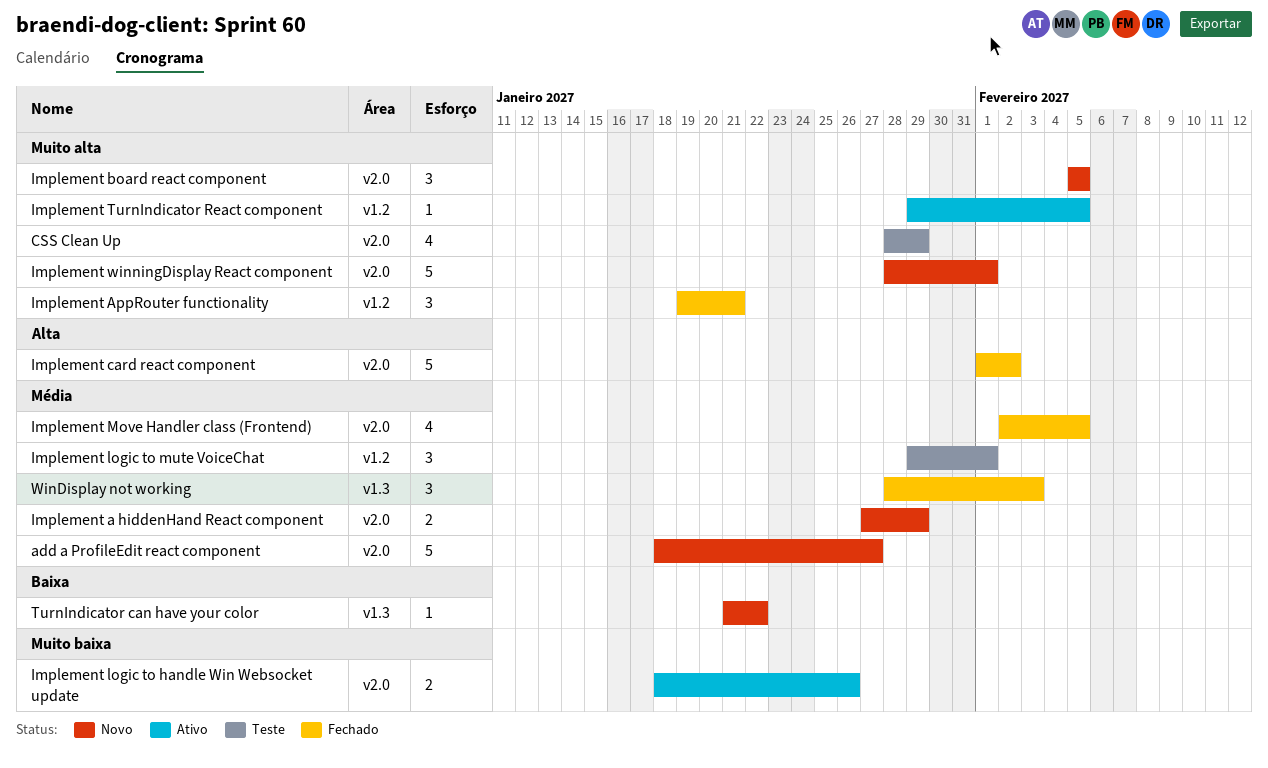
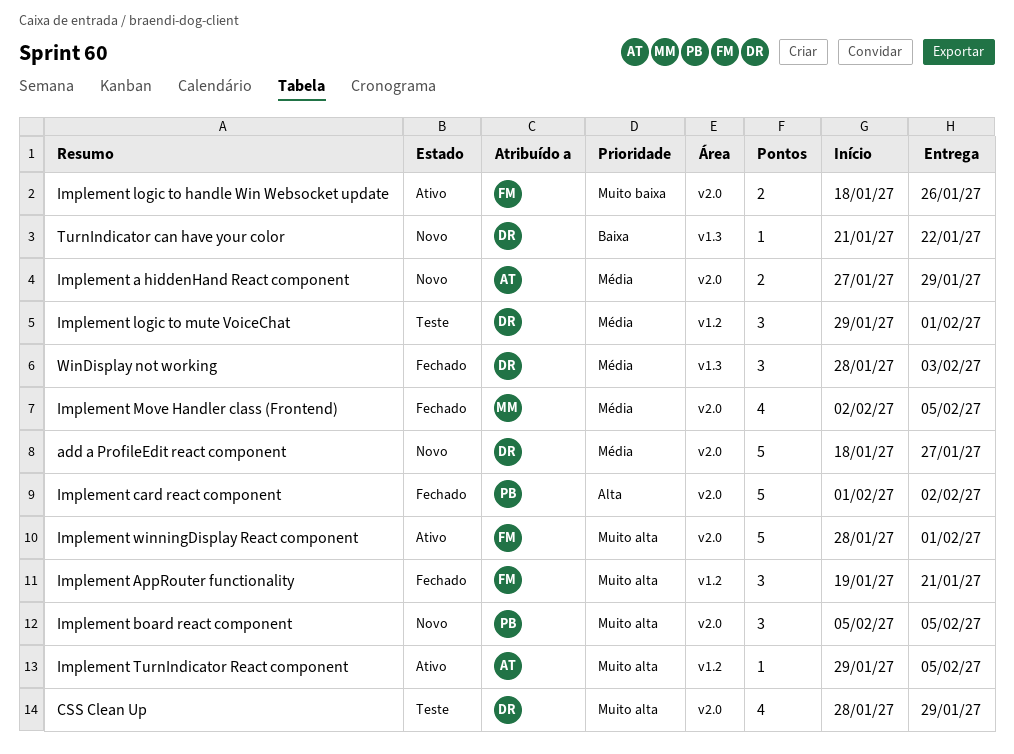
Implement winningDisplay React component, status: Novo -> Ativo

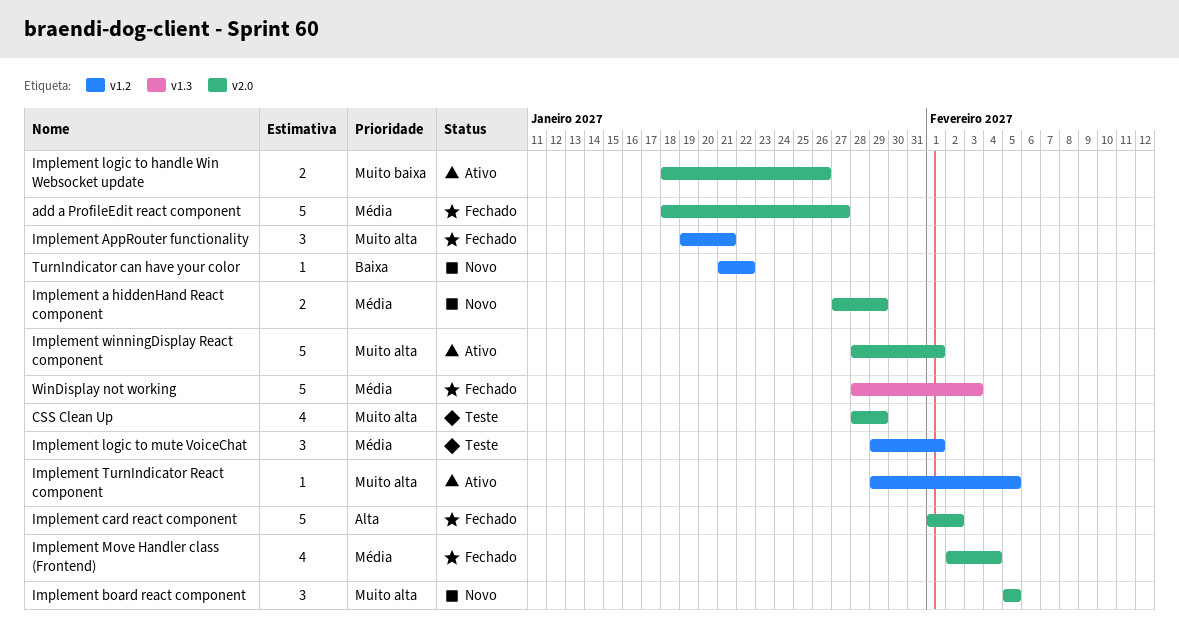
add a ProfileEdit react component, status: Novo -> Fechado
Implement Move Handler class (Frontend), due: Feb 5 -> Feb 4
TurnIndicator can have your color, label: v1.3 -> v1.2
WinDisplay not working, estimate: 3 -> 5

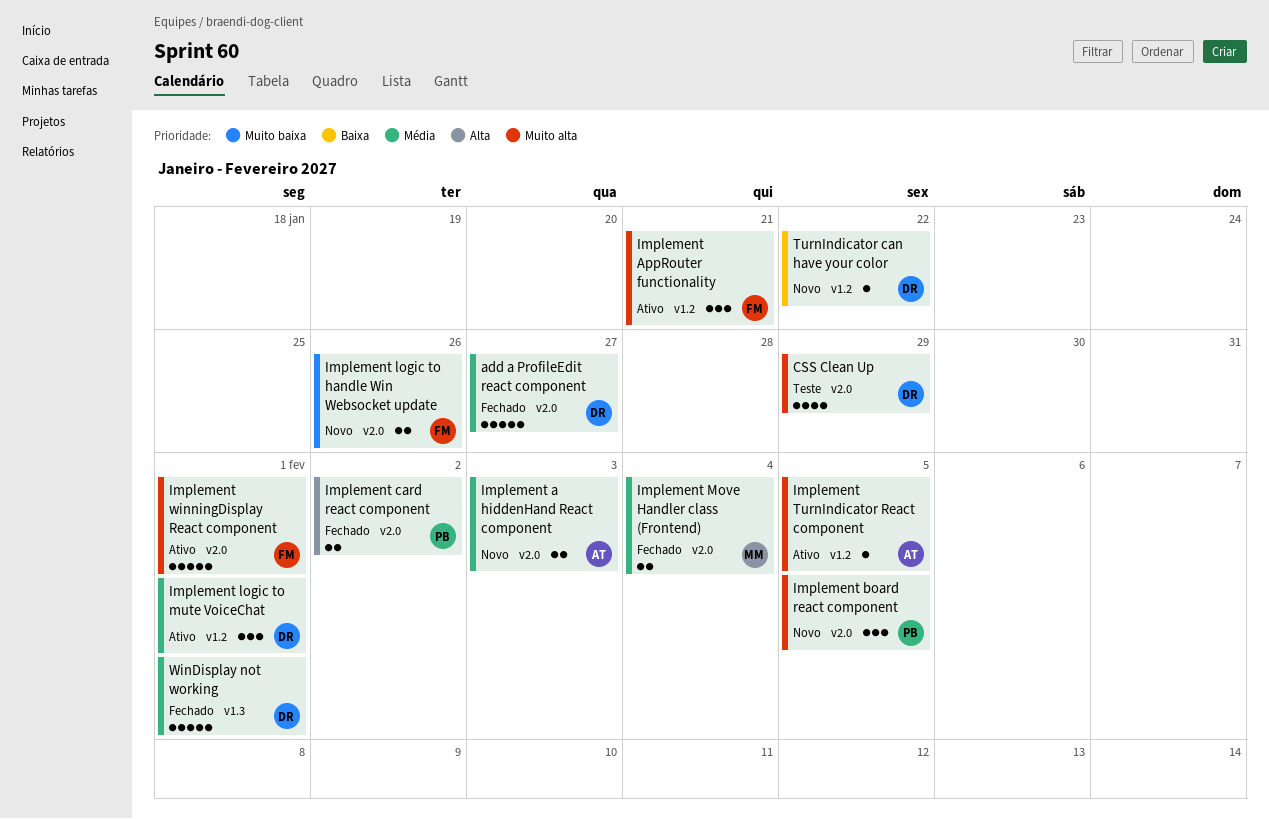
Implement a hiddenHand React component, due: Jan 29 -> Feb 3
Implement AppRouter functionality, status: Fechado -> Ativo
Implement card react component, estimate: 5 -> 2
Implement logic to handle Win Websocket update, status: Ativo -> Novo
Implement logic to mute VoiceChat, status: Teste -> Ativo
Implement Move Handler class (Frontend), estimate: 4 -> 2
WinDisplay not working, due: Feb 3 -> Feb 1

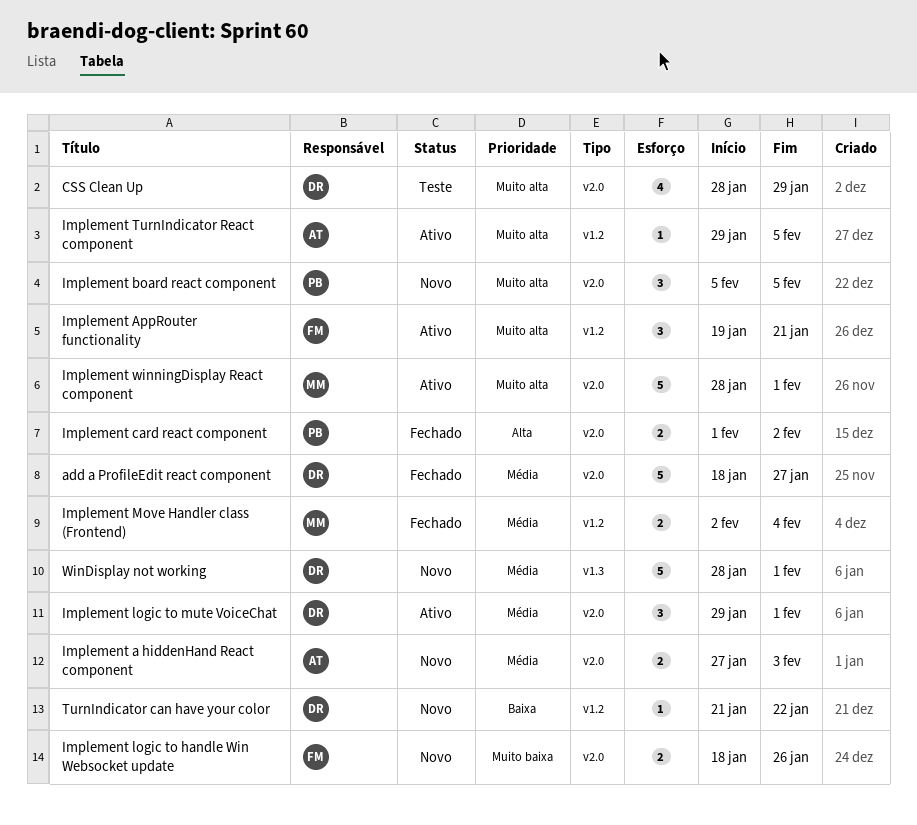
Implement logic to mute VoiceChat, label: v1.2 -> v2.0
Implement Move Handler class (Frontend), label: v2.0 -> v1.2
Implement winningDisplay React component, owner: FM -> MM
WinDisplay not working, status: Fechado -> Novo

